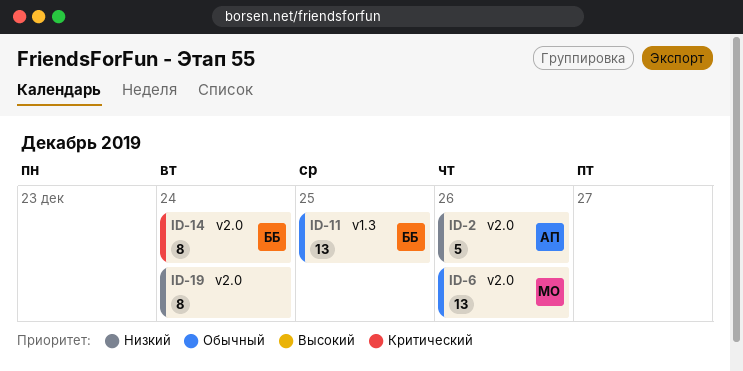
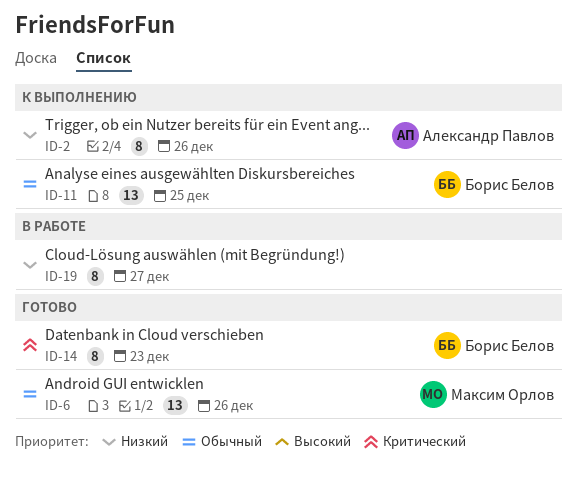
ID-2, estimate: 5 -> 8
ID-14, due: Dec 24 -> Dec 23
ID-19, due: Dec 24 -> Dec 27

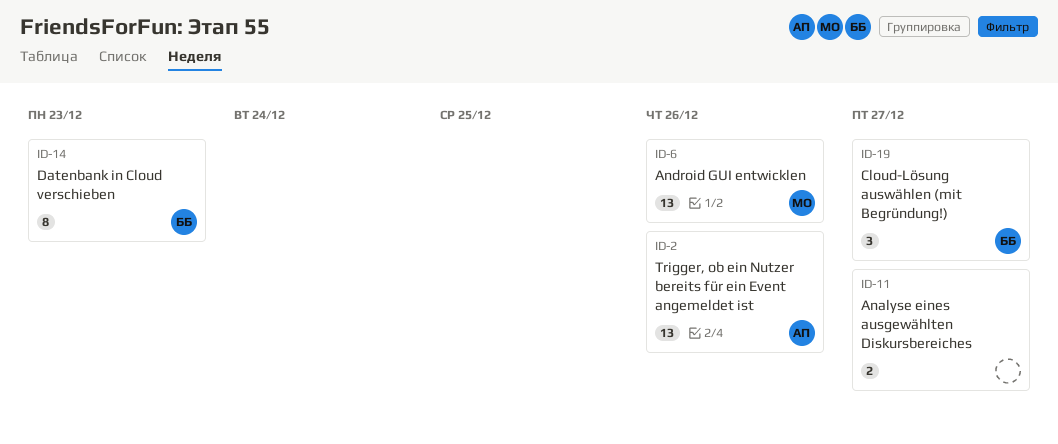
ID-2, estimate: 8 -> 13
ID-11, owner: Борис Белов -> none
ID-11, estimate: 13 -> 2
ID-11, due: Dec 25 -> Dec 27
ID-19, owner: none -> Борис Белов
ID-19, estimate: 8 -> 3

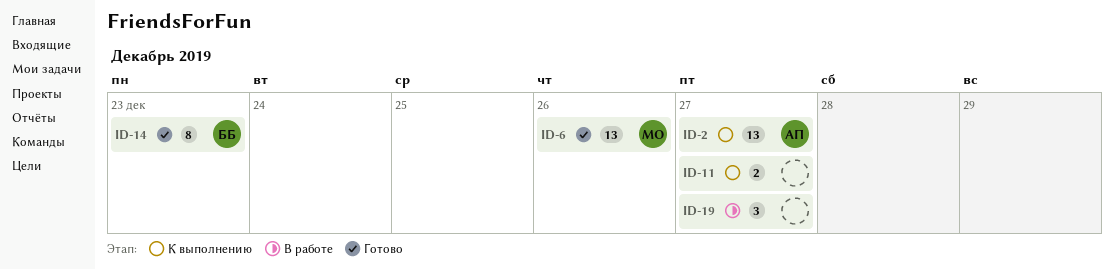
ID-2, due: Dec 26 -> Dec 27
ID-19, owner: ББ -> none

